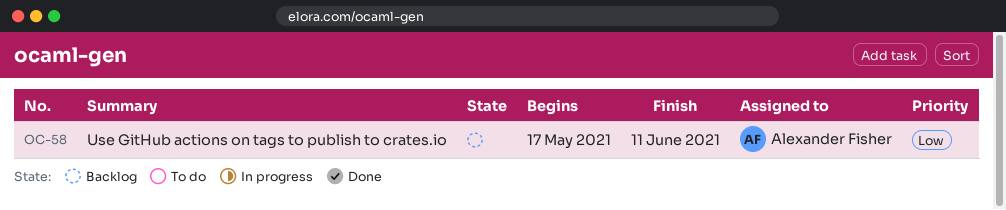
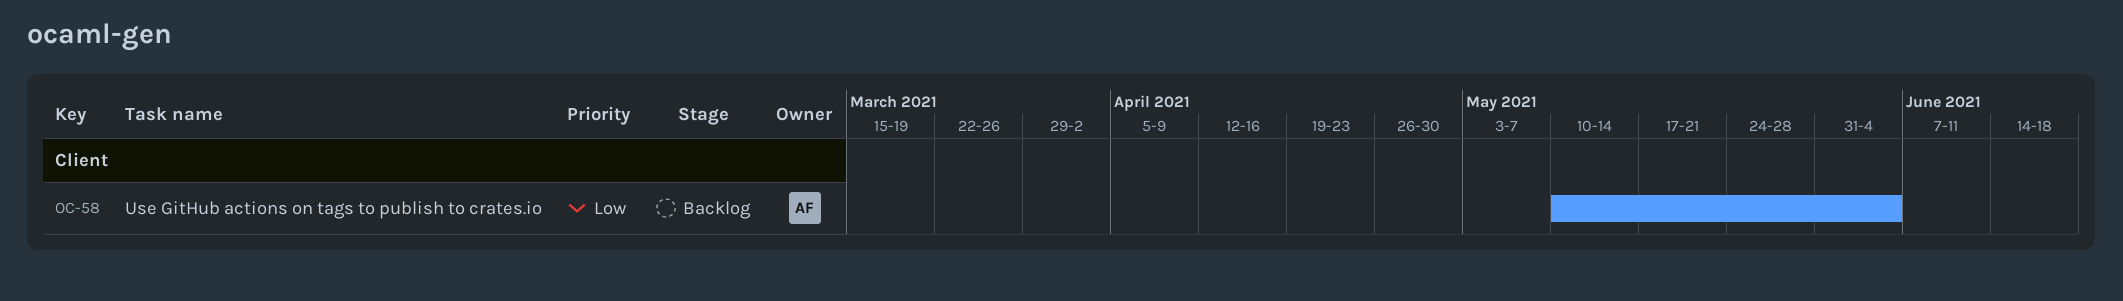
OC-58, start: May 17 -> May 10
OC-58, due: Jun 11 -> Jun 4

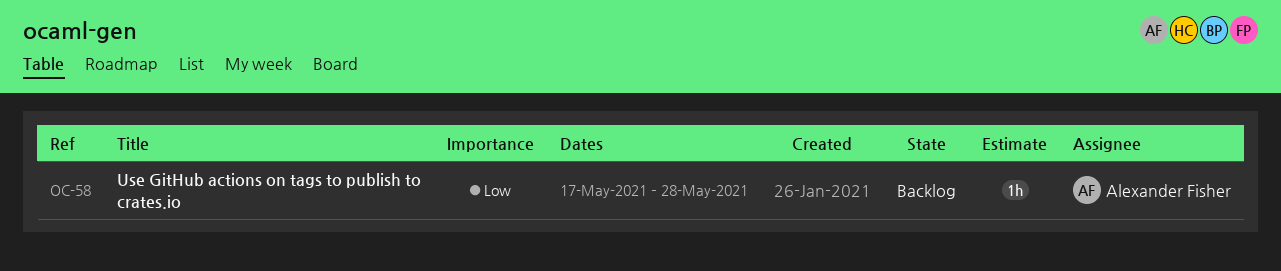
OC-58, start: May 10 -> May 17
OC-58, due: Jun 4 -> May 28

